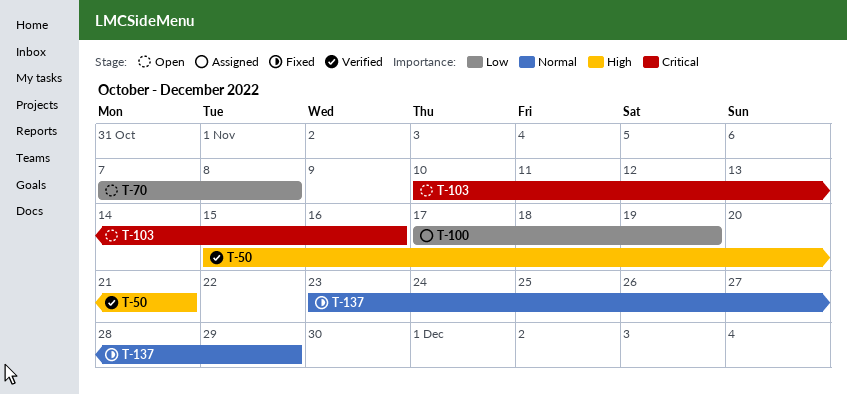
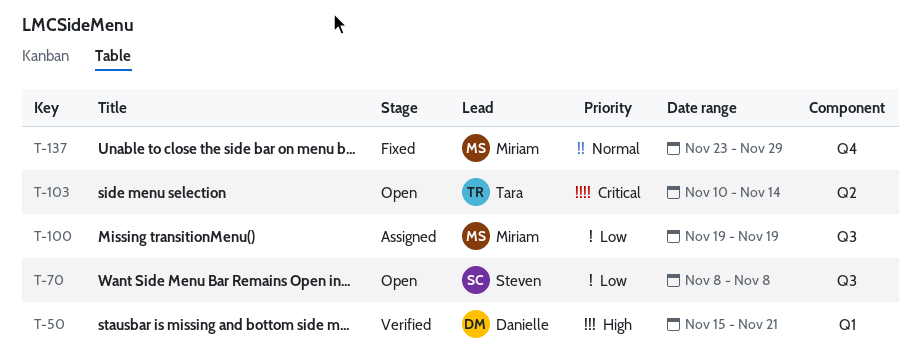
T-70, start: Nov 7 -> Nov 8
T-100, start: Nov 17 -> Nov 19
T-103, due: Nov 16 -> Nov 14

